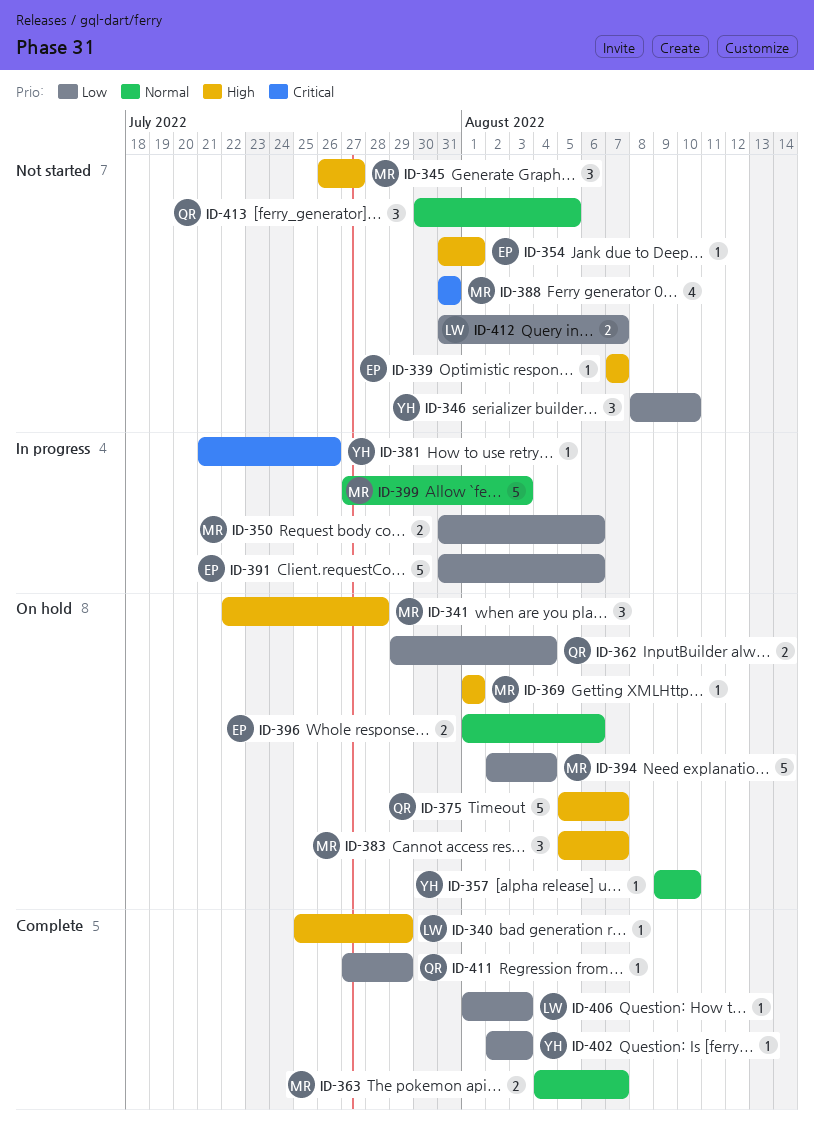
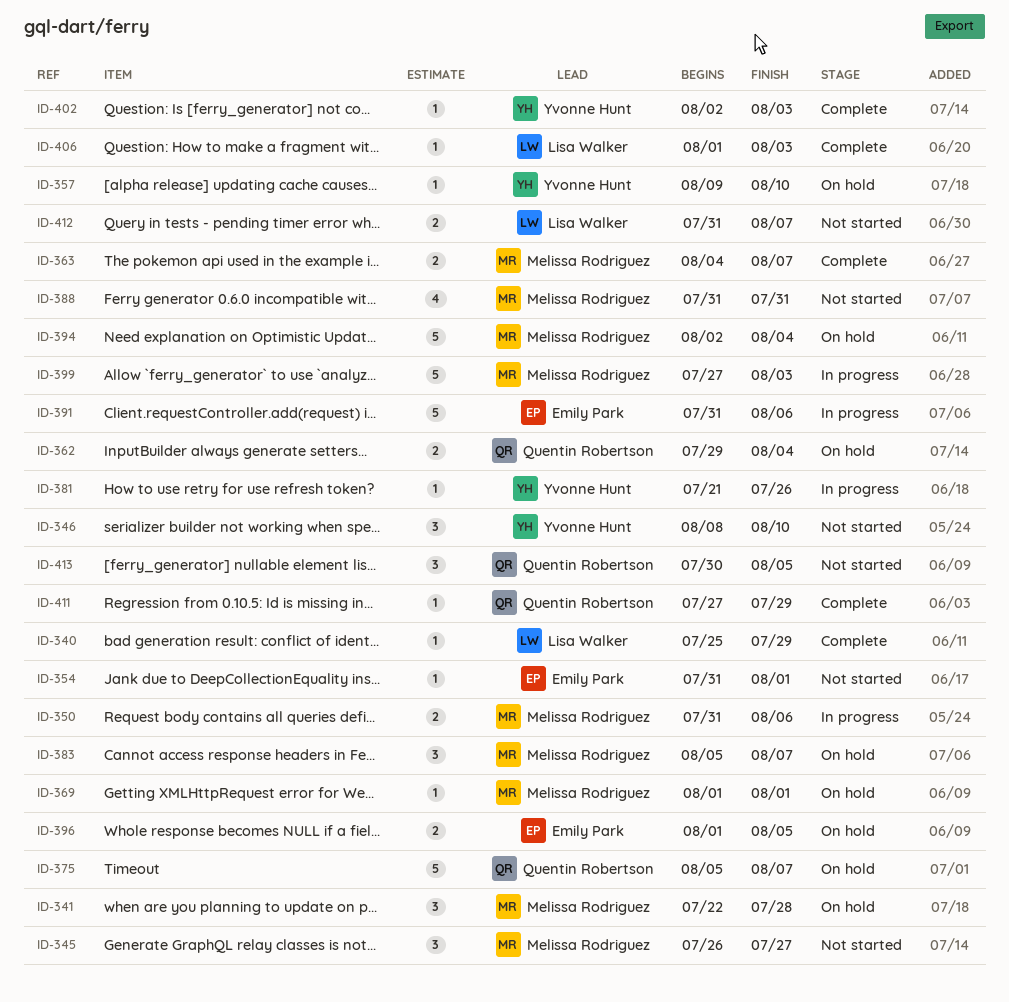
ID-339: present -> none
ID-396, due: Aug 6 -> Aug 5

